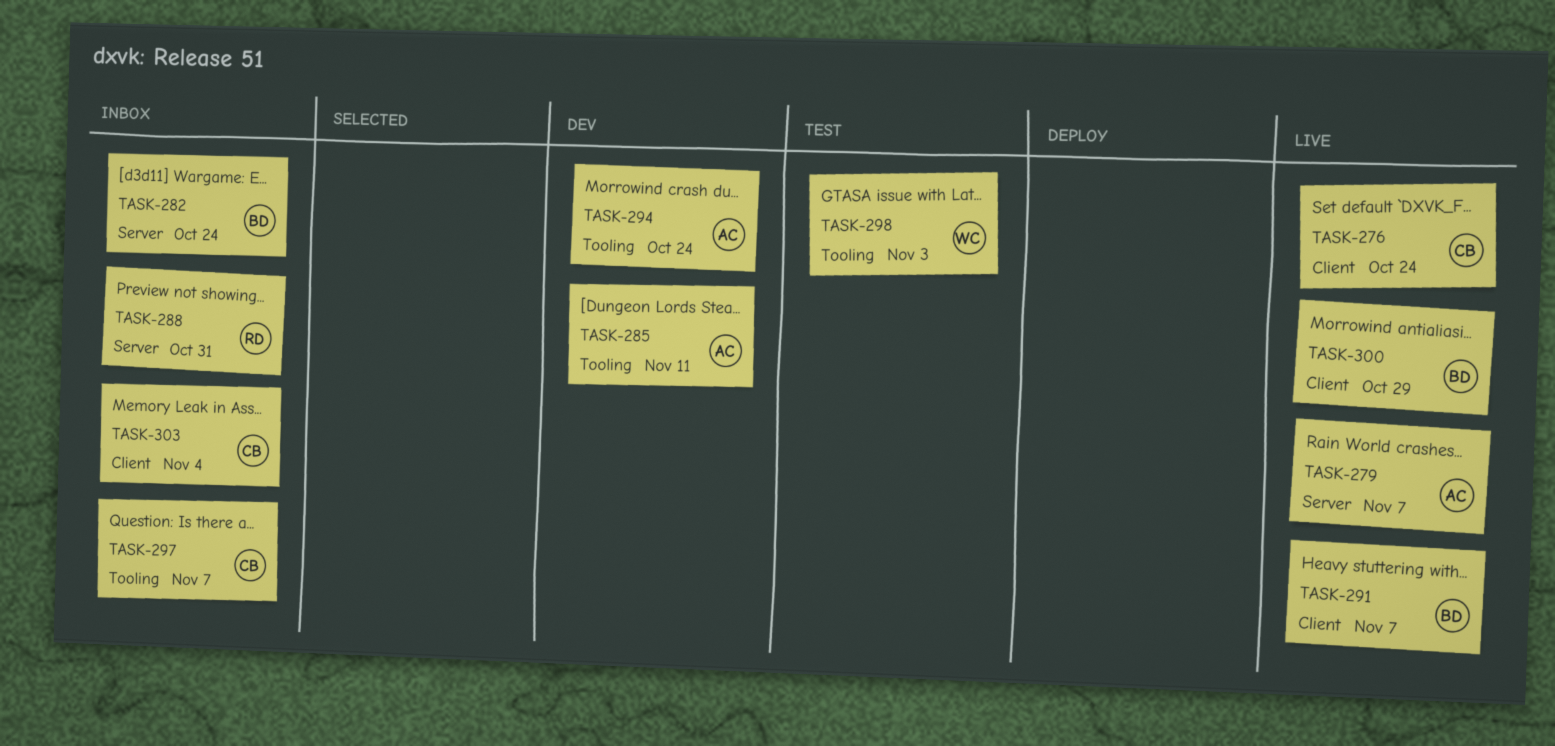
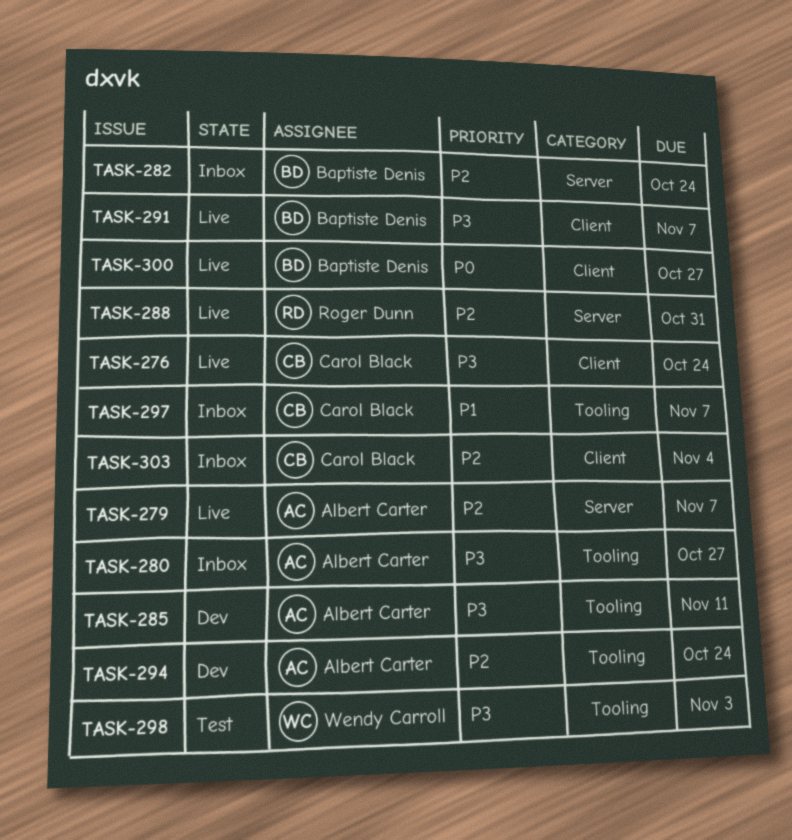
TASK-280: none -> present
TASK-288, status: Inbox -> Live
TASK-300, due: Oct 29 -> Oct 27

